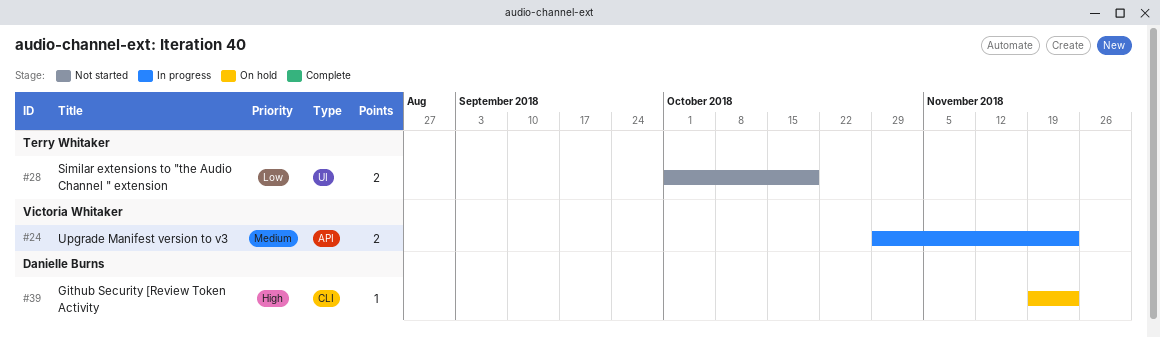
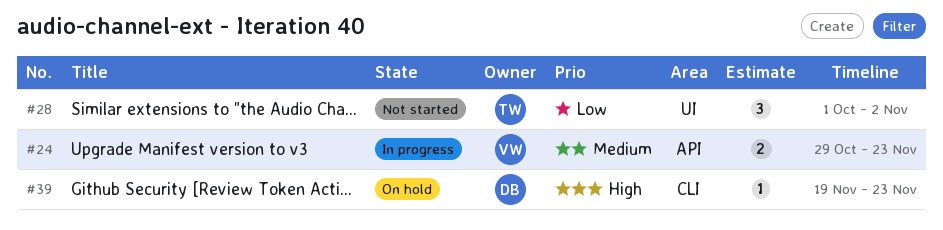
#28, estimate: 2 -> 3
#28, due: Oct 19 -> Nov 2

